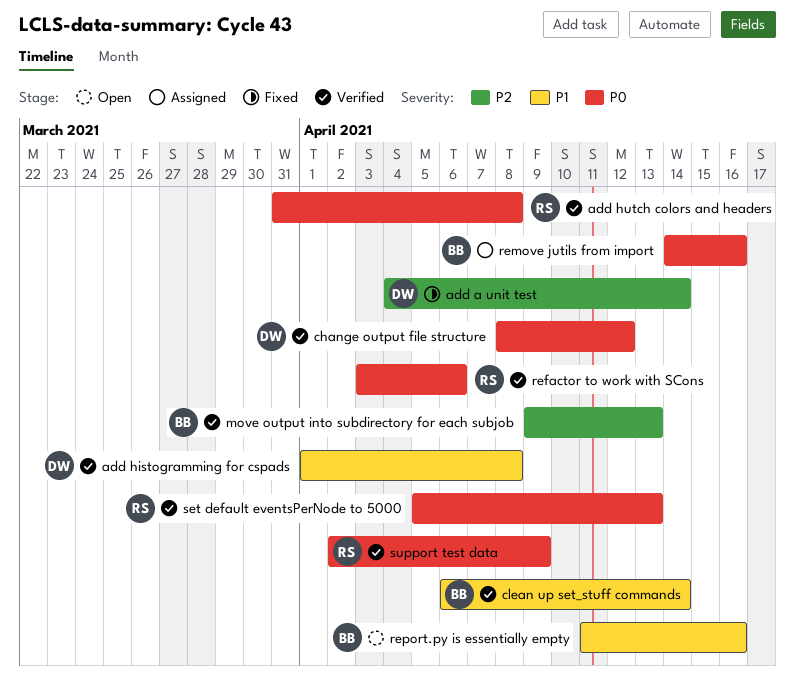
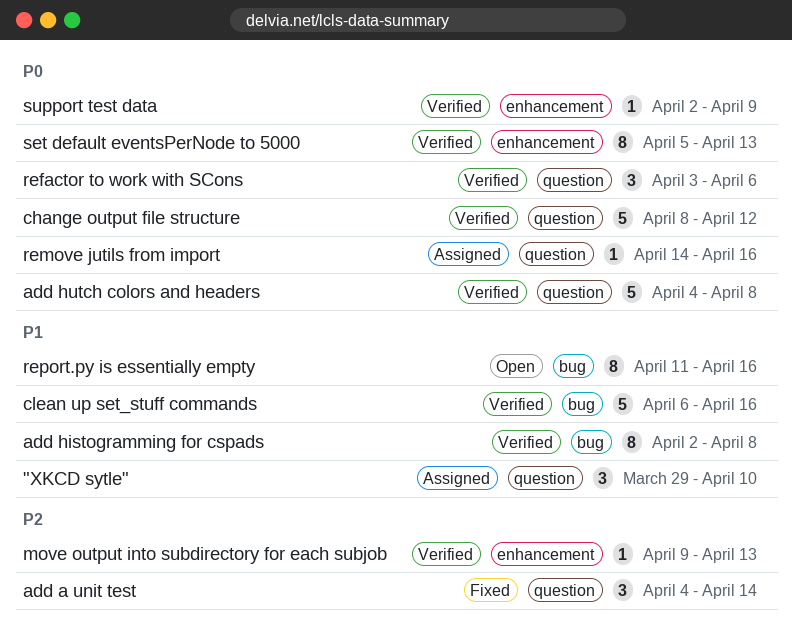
"XKCD sytle": none -> present
add histogramming for cspads, start: Apr 1 -> Apr 2
add hutch colors and headers, start: Mar 31 -> Apr 4
clean up set_stuff commands, due: Apr 14 -> Apr 16

